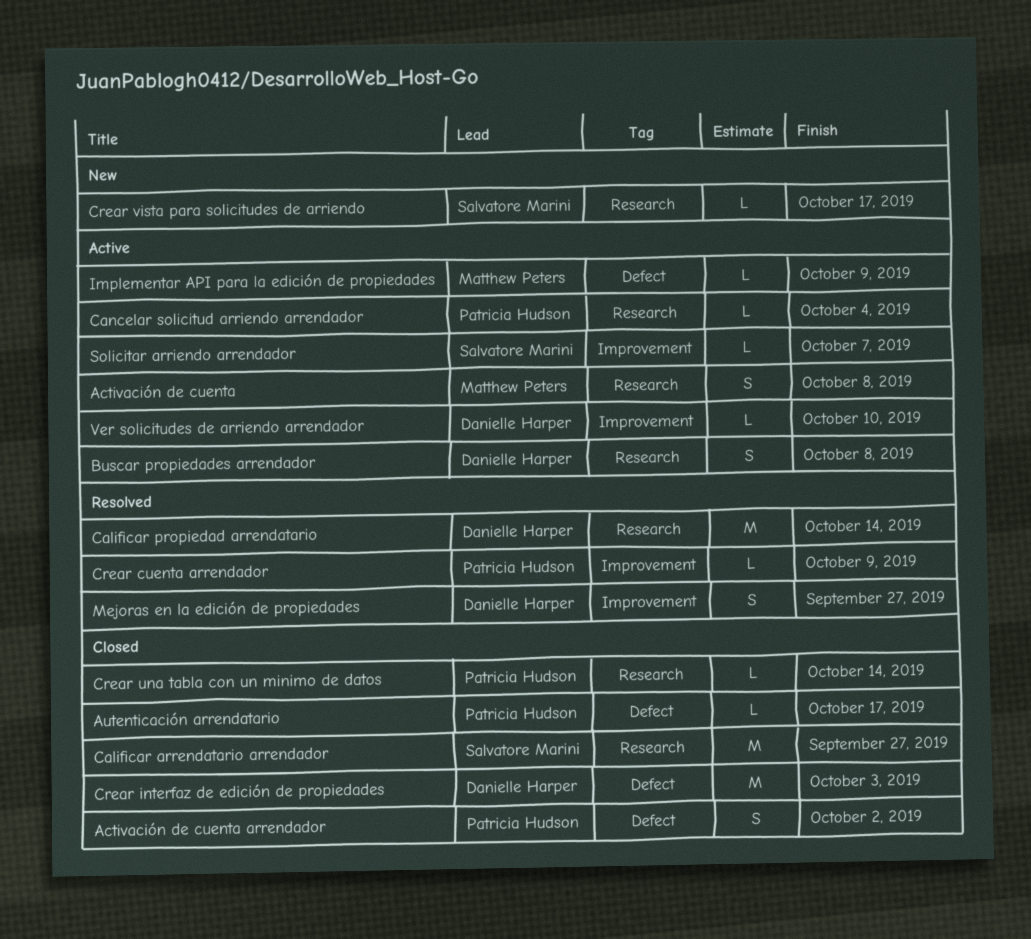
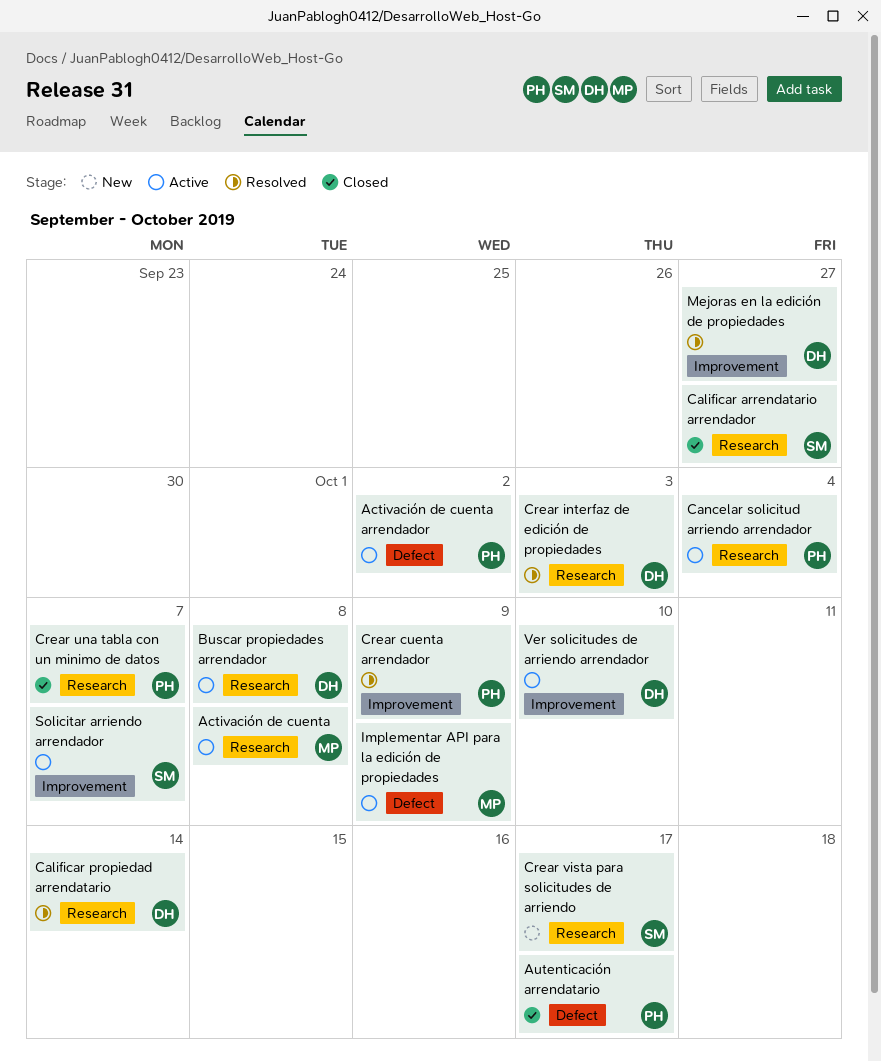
Activación de cuenta arrendador, status: Closed -> Active
Crear interfaz de edición de propiedades, status: Closed -> Resolved
Crear interfaz de edición de propiedades, label: Defect -> Research
Crear una tabla con un minimo de datos, due: Oct 14 -> Oct 7

